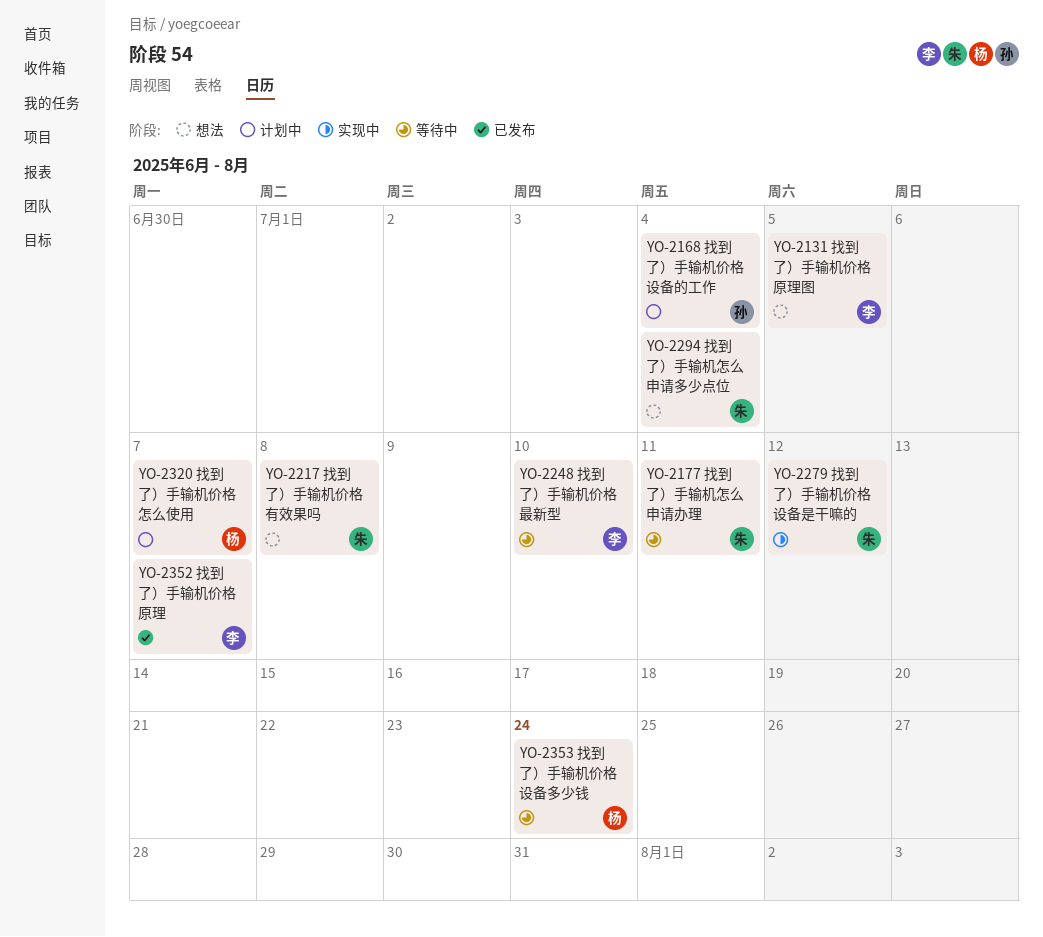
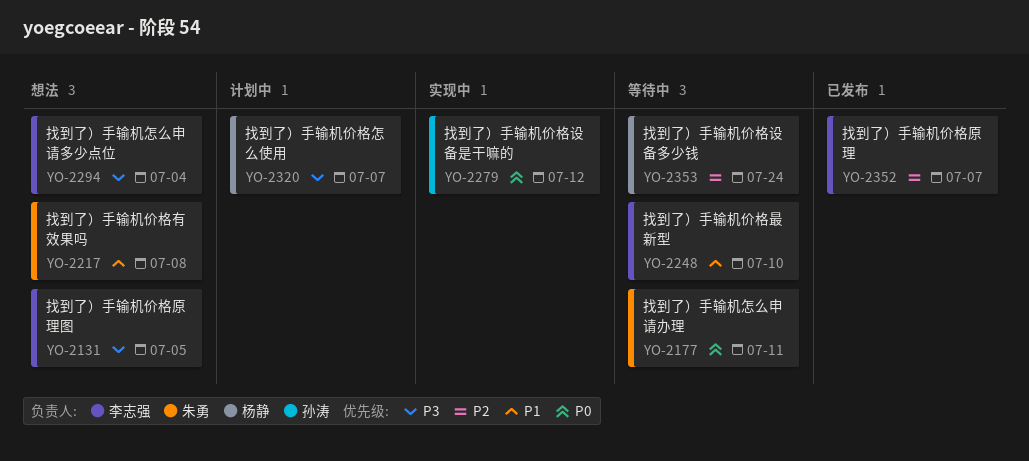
YO-2168: present -> none
YO-2279, owner: 朱勇 -> 孙涛
YO-2294, owner: 朱勇 -> 李志强

